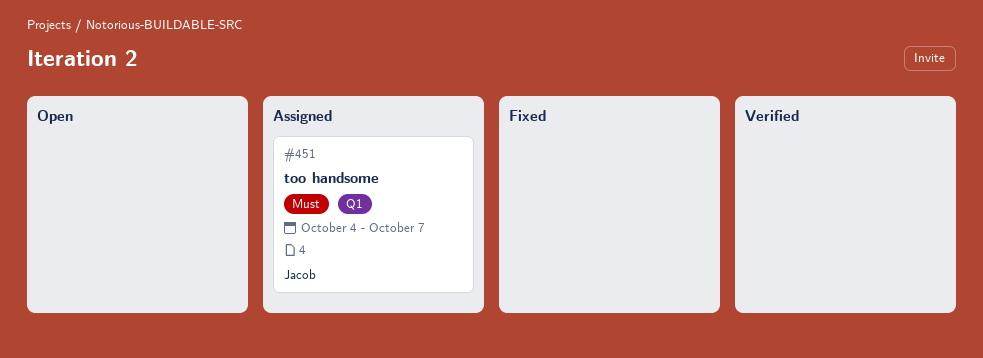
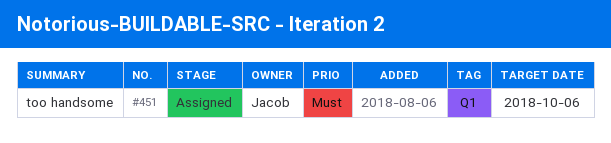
#451, due: Oct 7 -> Oct 6

